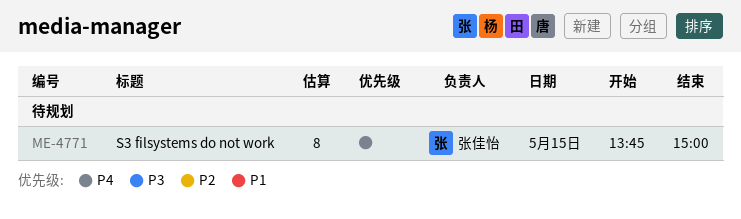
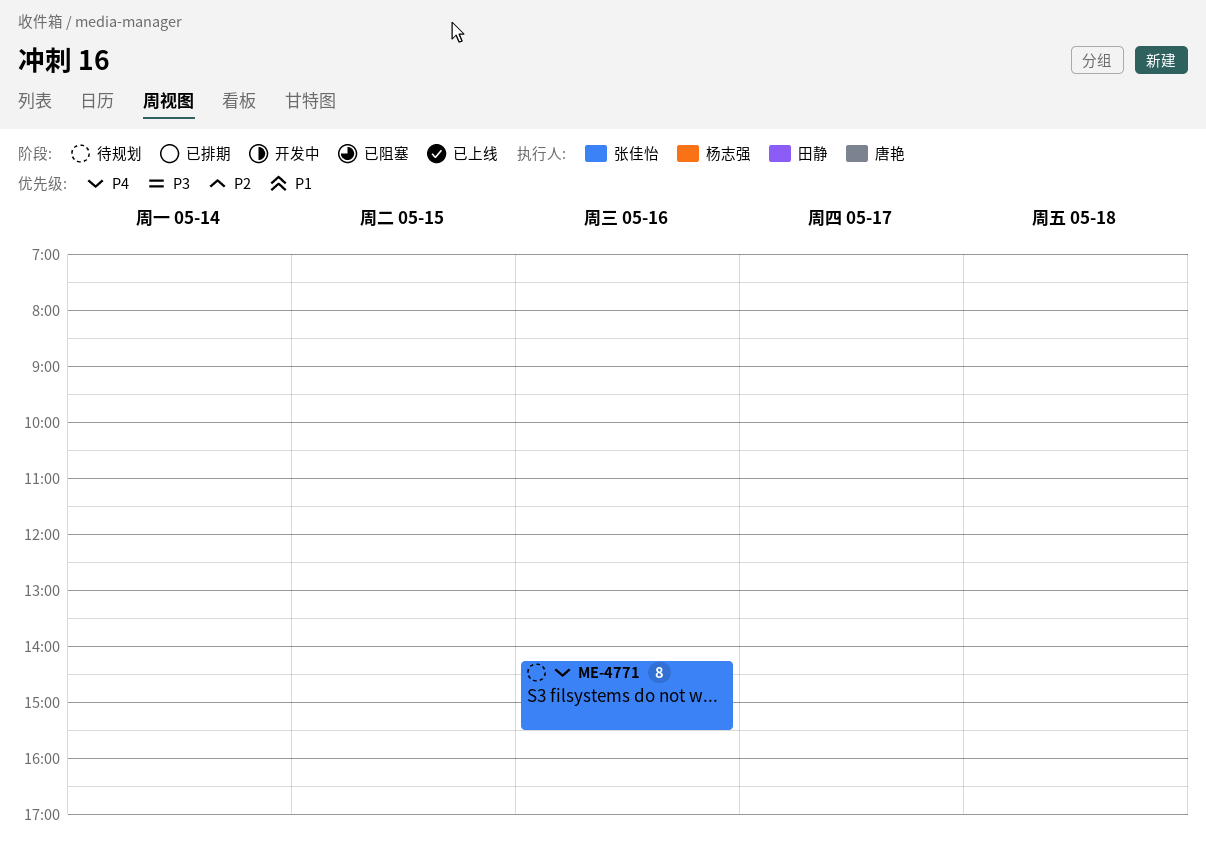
ME-4771, day: May 15 -> May 16
ME-4771, begins: 13:45 -> 14:15
ME-4771, ends: 15:00 -> 15:30

